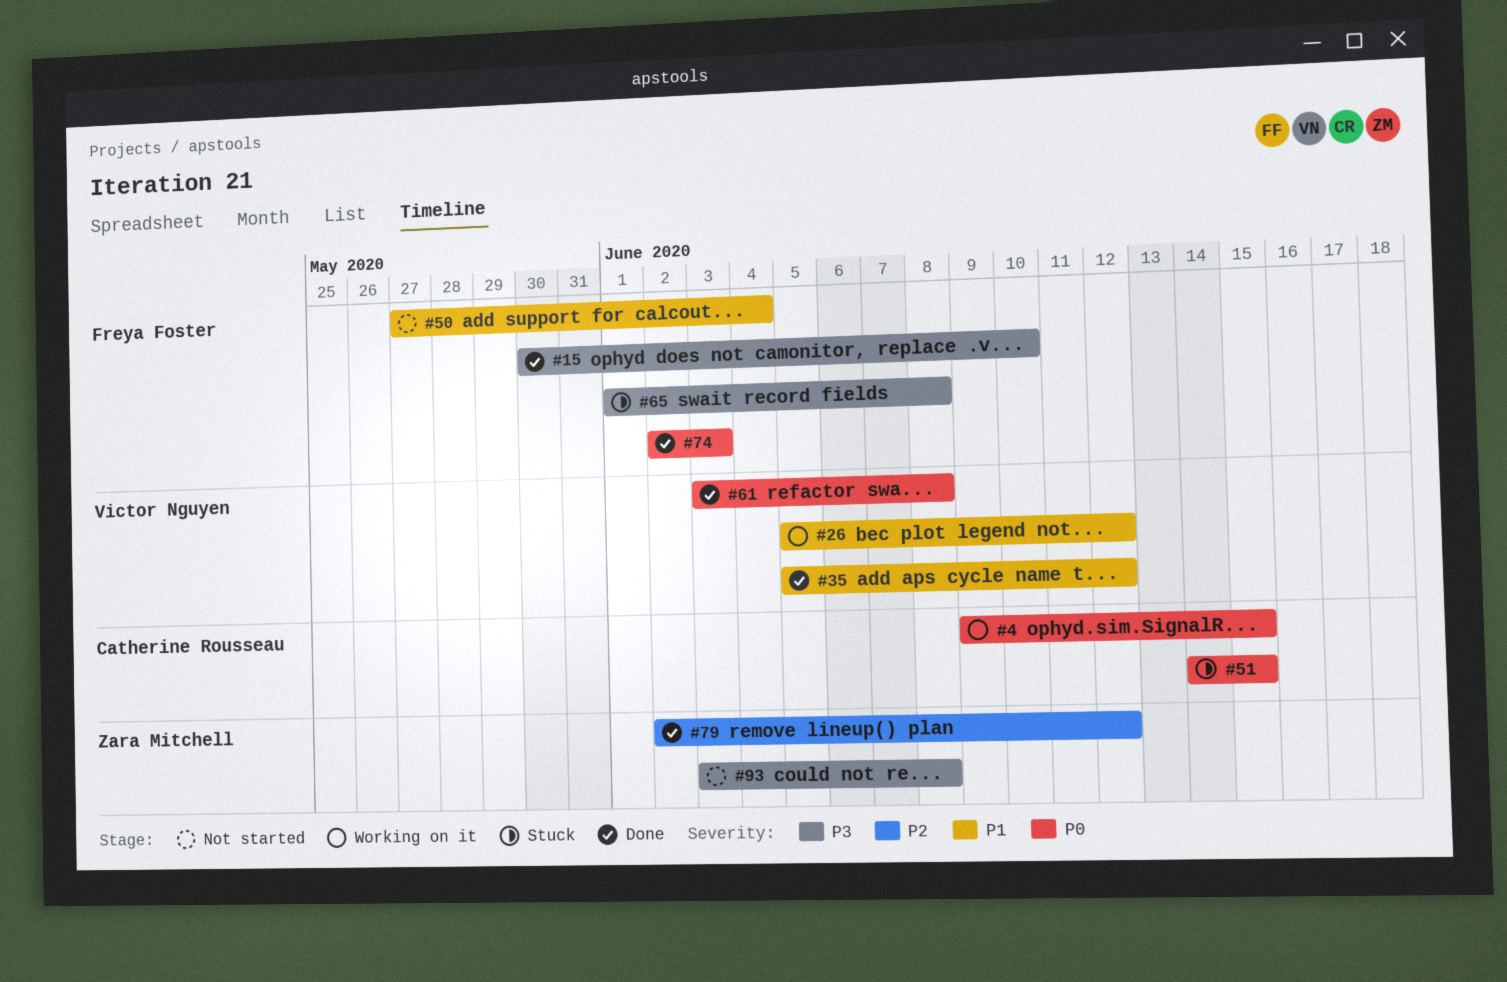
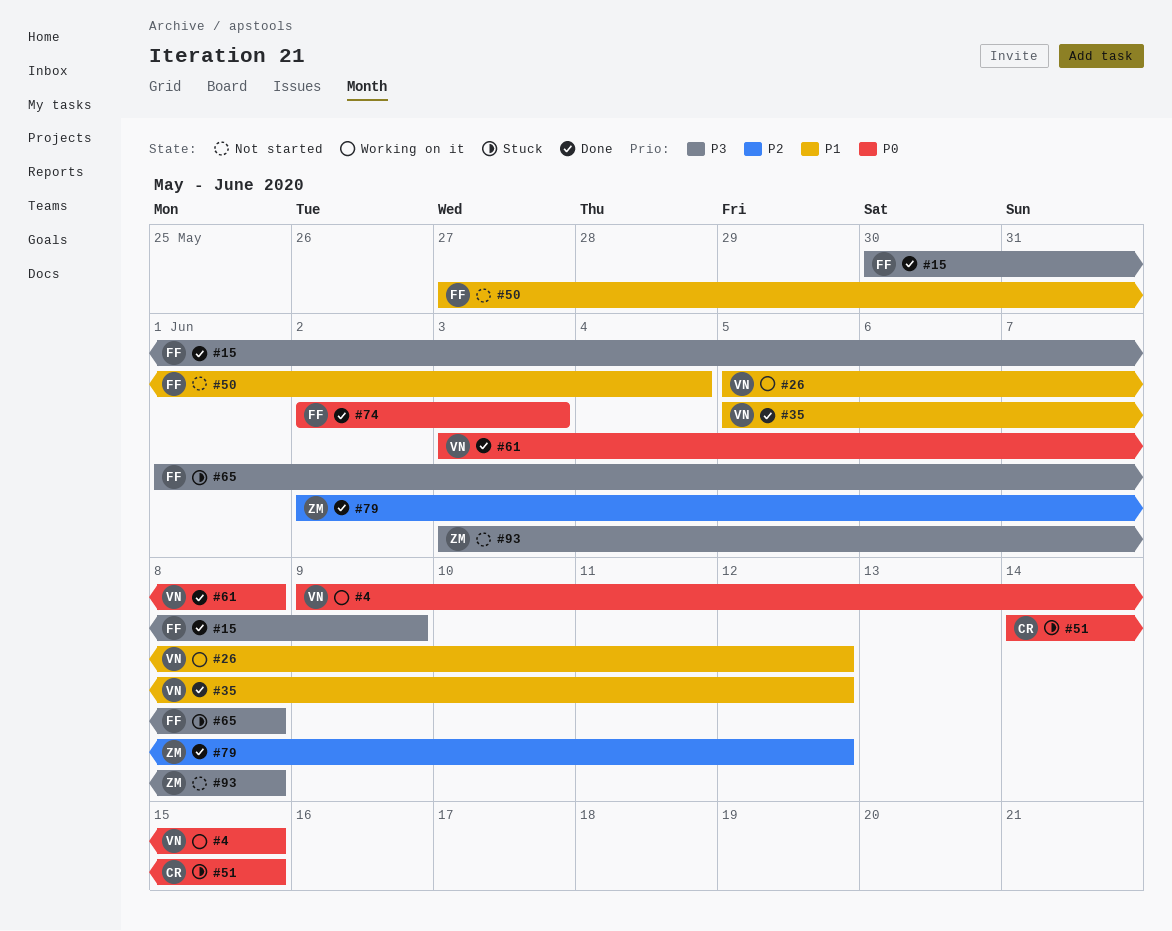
#4, owner: Catherine Rousseau -> Victor Nguyen
#15, due: Jun 10 -> Jun 9

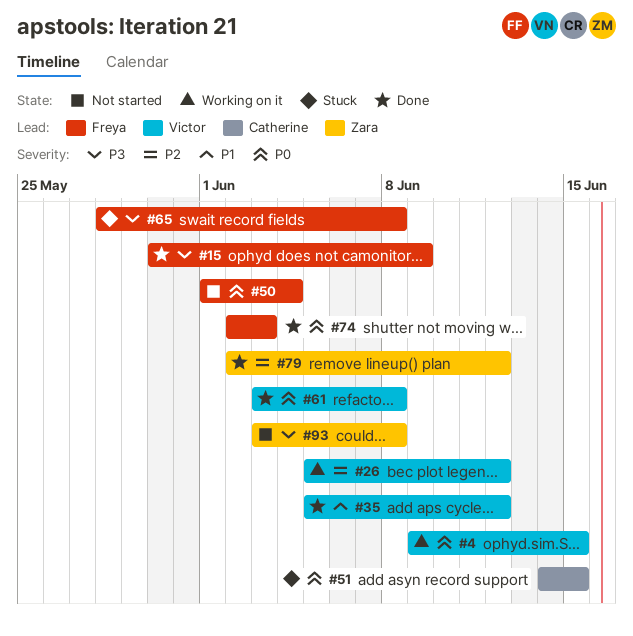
#26, priority: P1 -> P2
#50, priority: P1 -> P0
#50, start: May 27 -> Jun 1
#65, start: Jun 1 -> May 28

